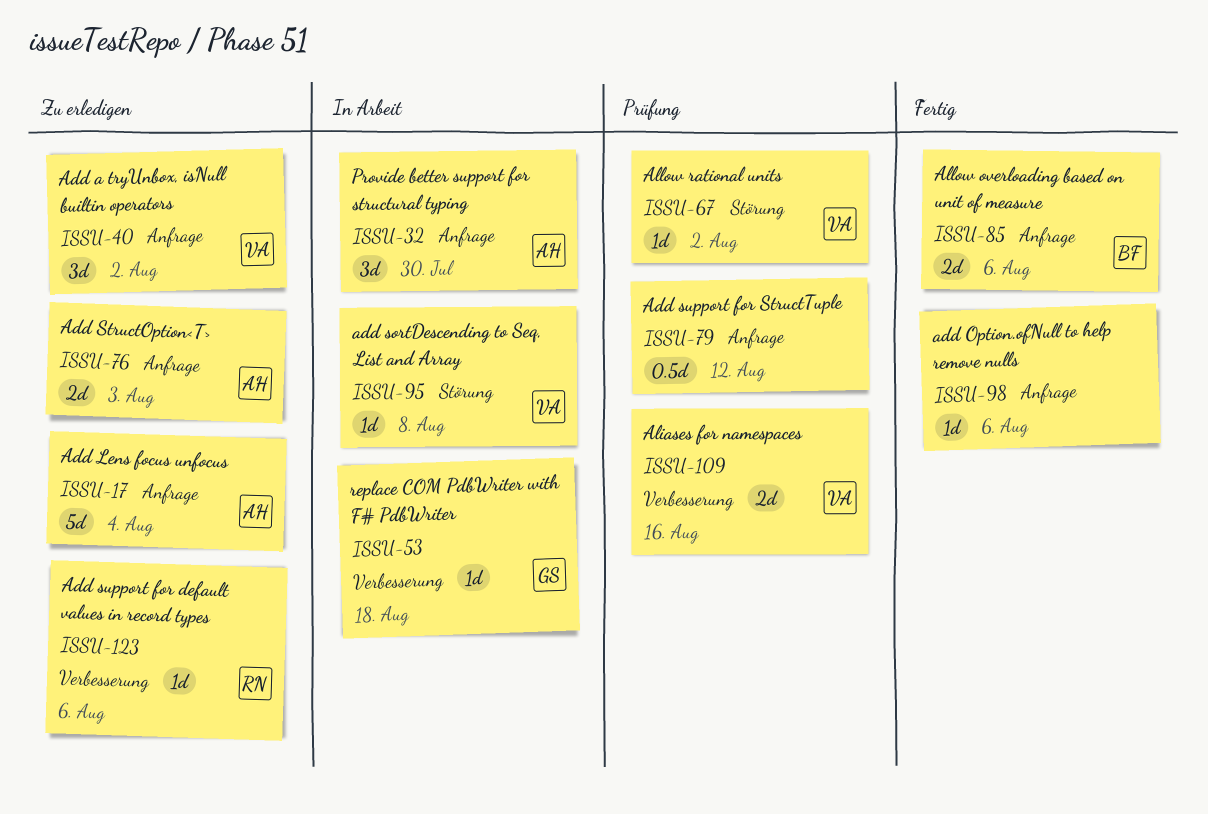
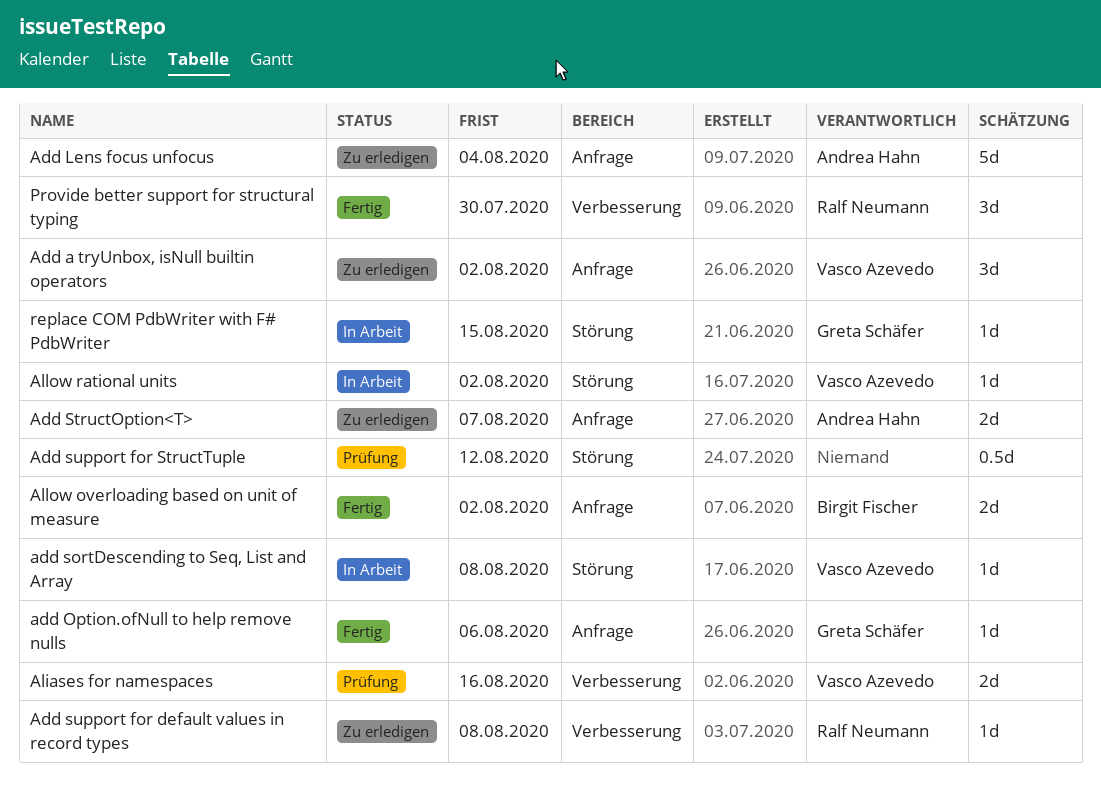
add Option.ofNull to help remove nulls, owner: none -> Greta Schäfer
Add StructOption<T>, due: Aug 3 -> Aug 7
Add support for default values in record types, due: Aug 6 -> Aug 8
Add support for StructTuple, label: Anfrage -> Störung
Allow overloading based on unit of measure, due: Aug 6 -> Aug 2
Allow rational units, status: Prüfung -> In Arbeit
Provide better support for structural typing, status: In Arbeit -> Fertig
Provide better support for structural typing, owner: Andrea Hahn -> Ralf Neumann
Provide better support for structural typing, label: Anfrage -> Verbesserung
replace COM PdbWriter with F# PdbWriter, label: Verbesserung -> Störung
replace COM PdbWriter with F# PdbWriter, due: Aug 18 -> Aug 15

